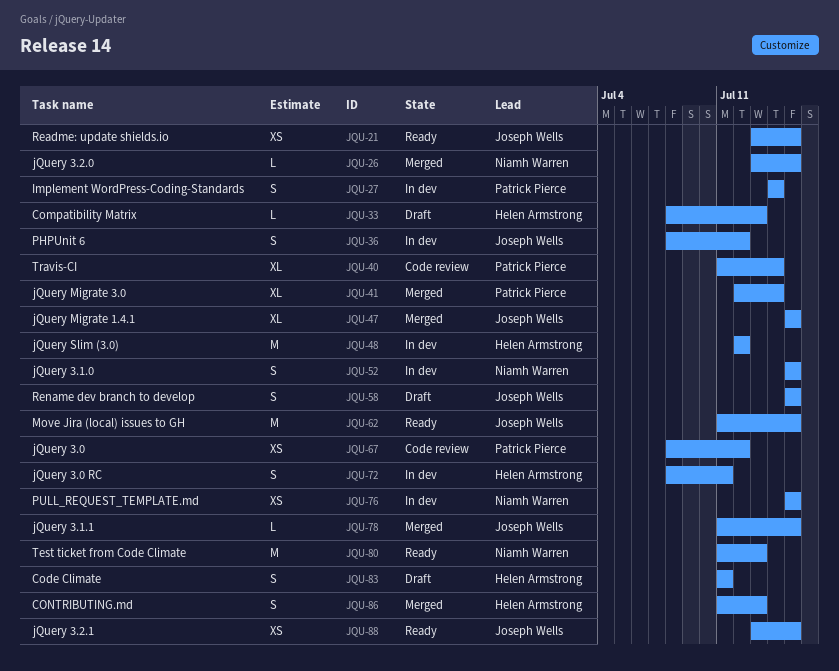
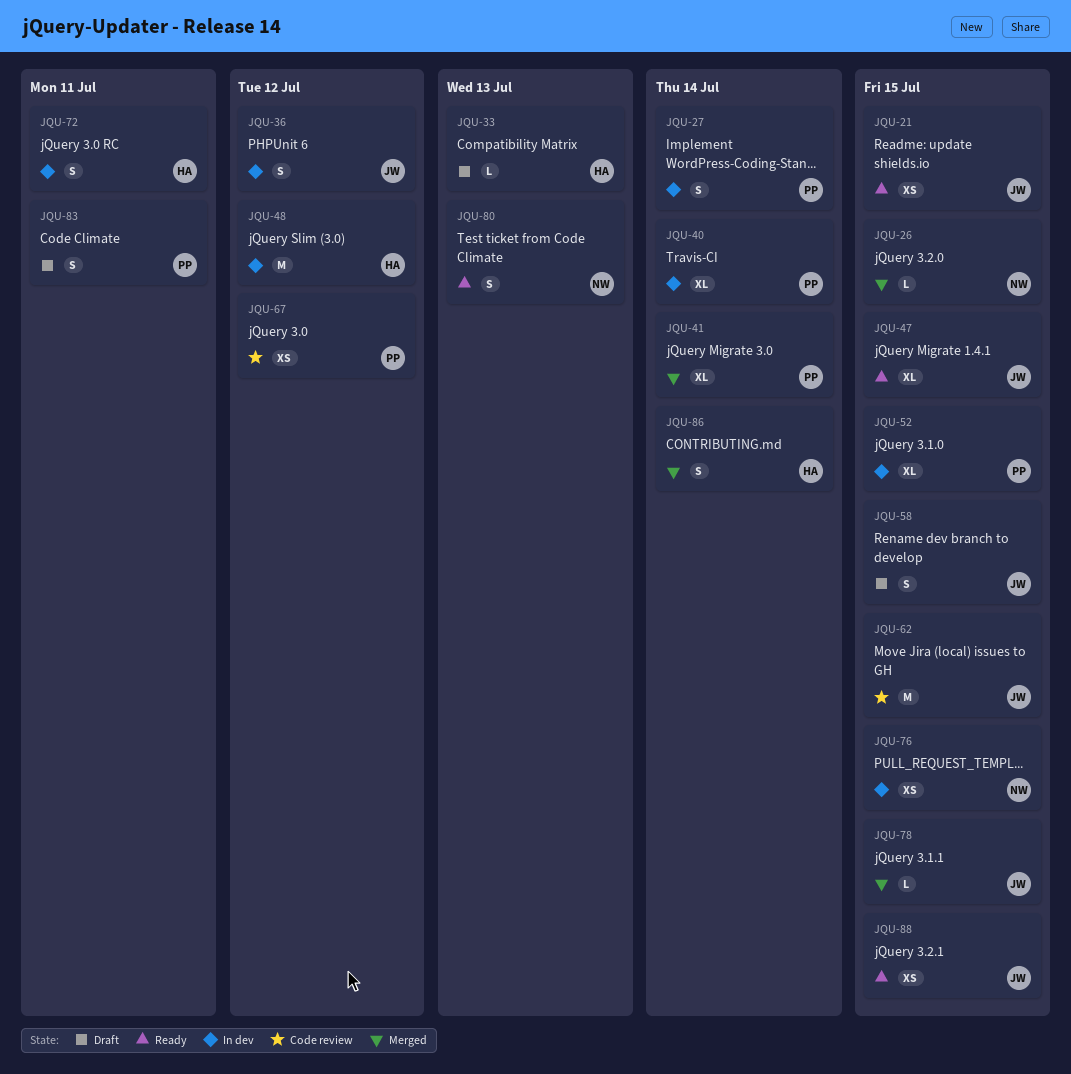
JQU-40, status: Code review -> In dev
JQU-47, status: Merged -> Ready
JQU-52, owner: Niamh Warren -> Patrick Pierce
JQU-52, estimate: S -> XL
JQU-62, status: Ready -> Code review
JQU-80, estimate: M -> S
JQU-83, owner: Helen Armstrong -> Patrick Pierce
JQU-86, due: Jul 13 -> Jul 14

